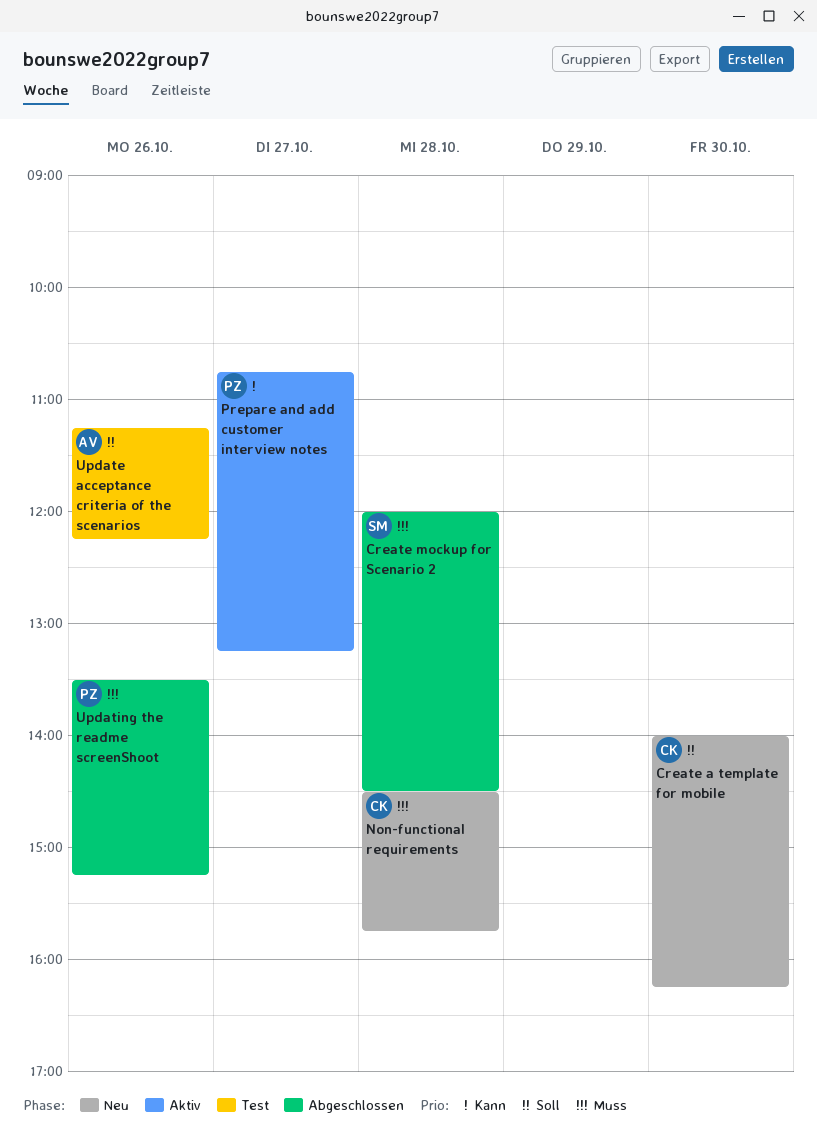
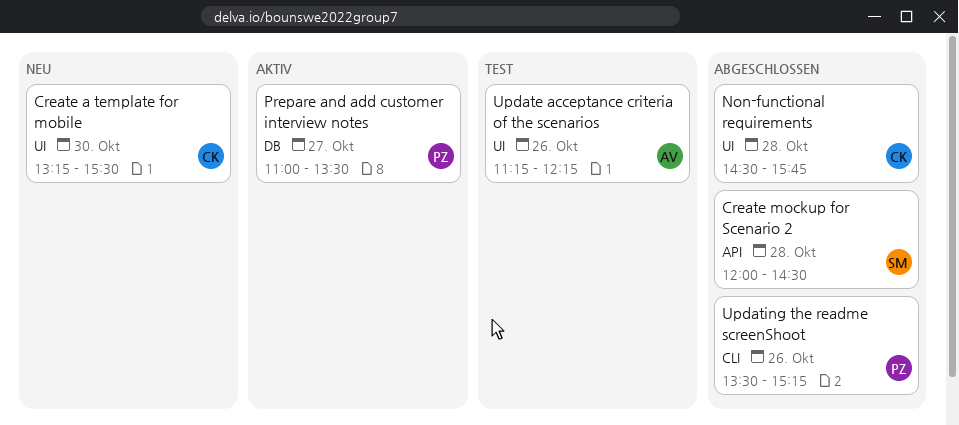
Create a template for mobile, begins: 14:00 -> 13:15
Create a template for mobile, ends: 16:15 -> 15:30
Non-functional requirements, status: Neu -> Abgeschlossen
Prepare and add customer interview notes, begins: 10:45 -> 11:00
Prepare and add customer interview notes, ends: 13:15 -> 13:30

